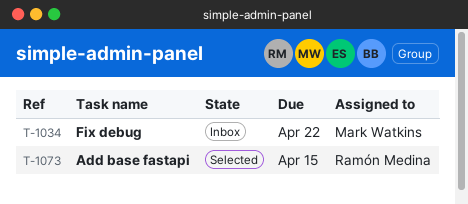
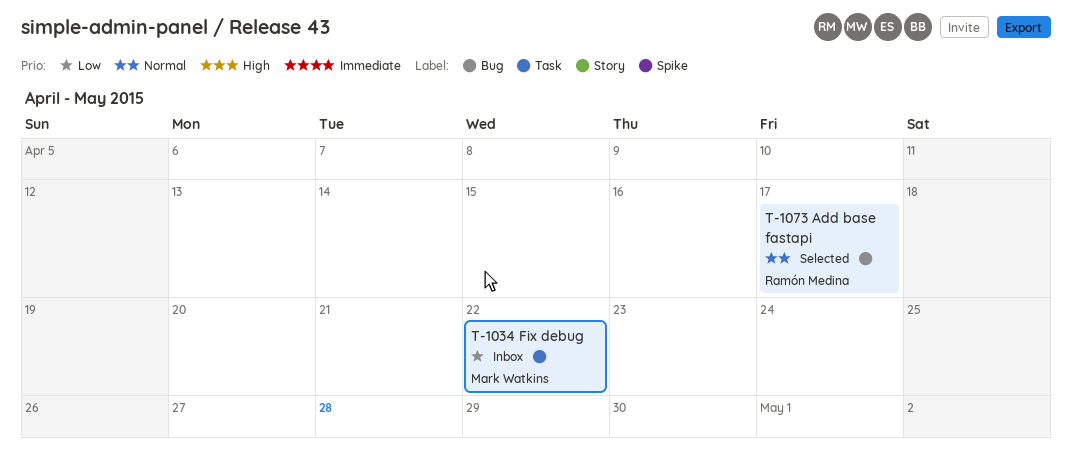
T-1073, due: Apr 15 -> Apr 17

